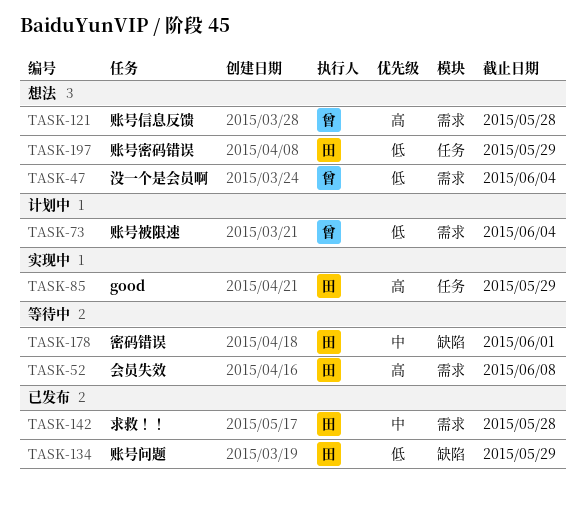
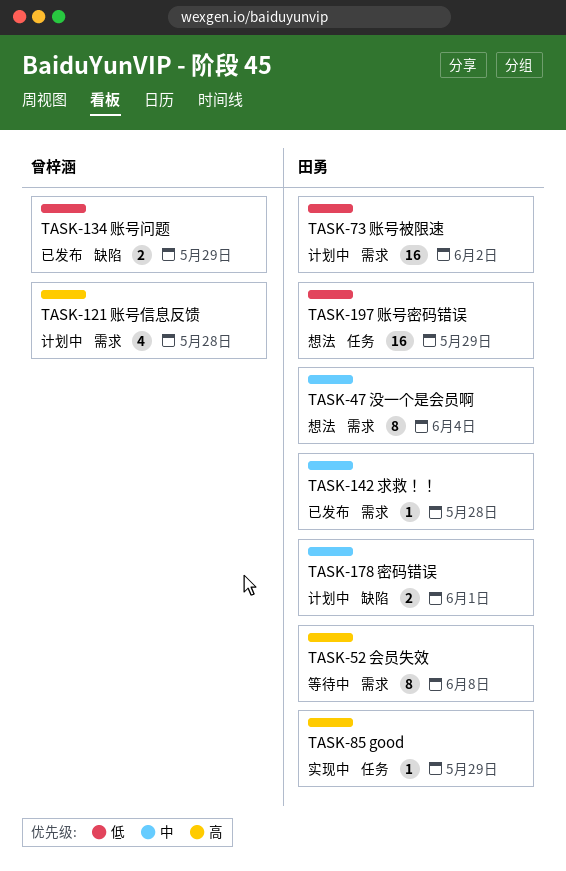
TASK-47, owner: 曾梓涵 -> 田勇
TASK-47, priority: 低 -> 中
TASK-73, owner: 曾梓涵 -> 田勇
TASK-73, due: Jun 4 -> Jun 2
TASK-121, status: 想法 -> 计划中
TASK-134, owner: 田勇 -> 曾梓涵
TASK-178, status: 等待中 -> 计划中

